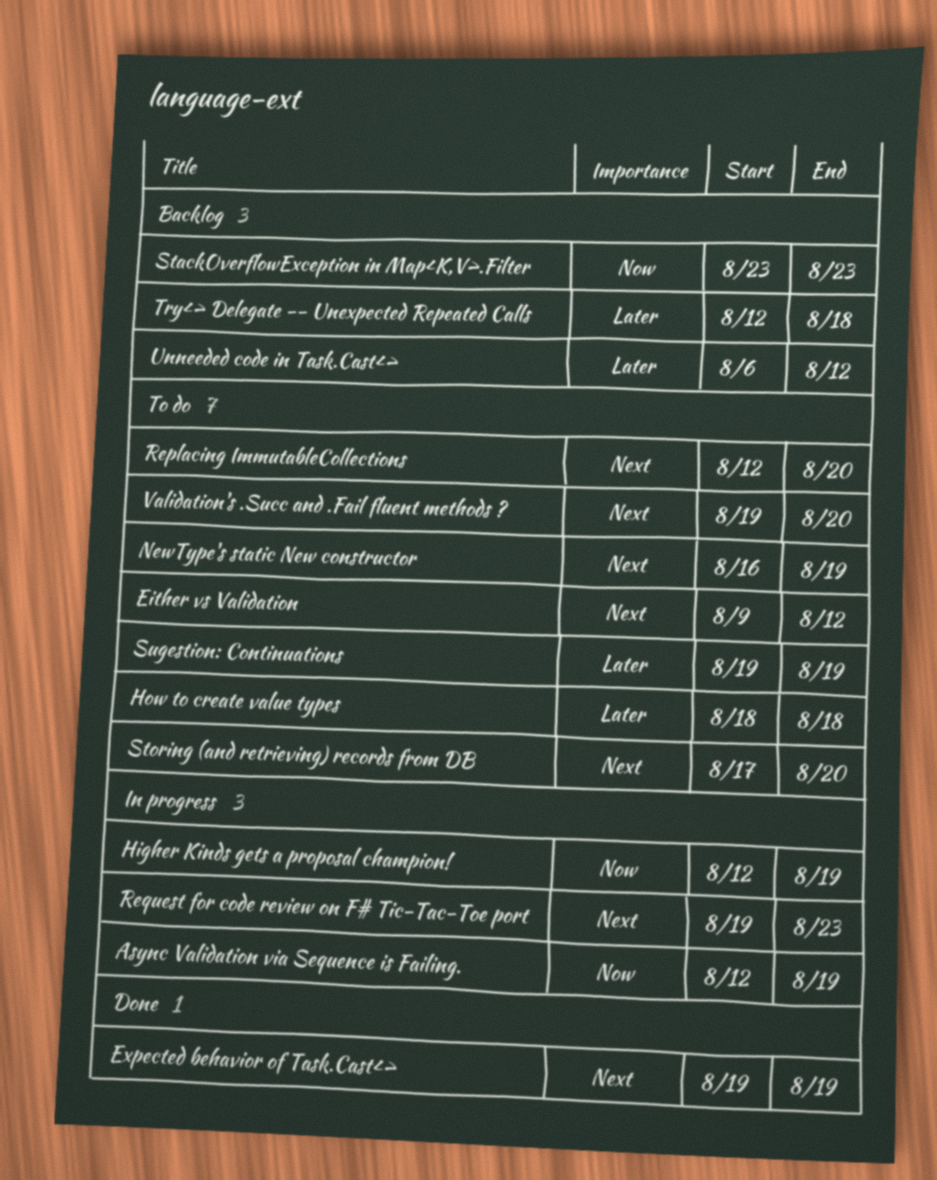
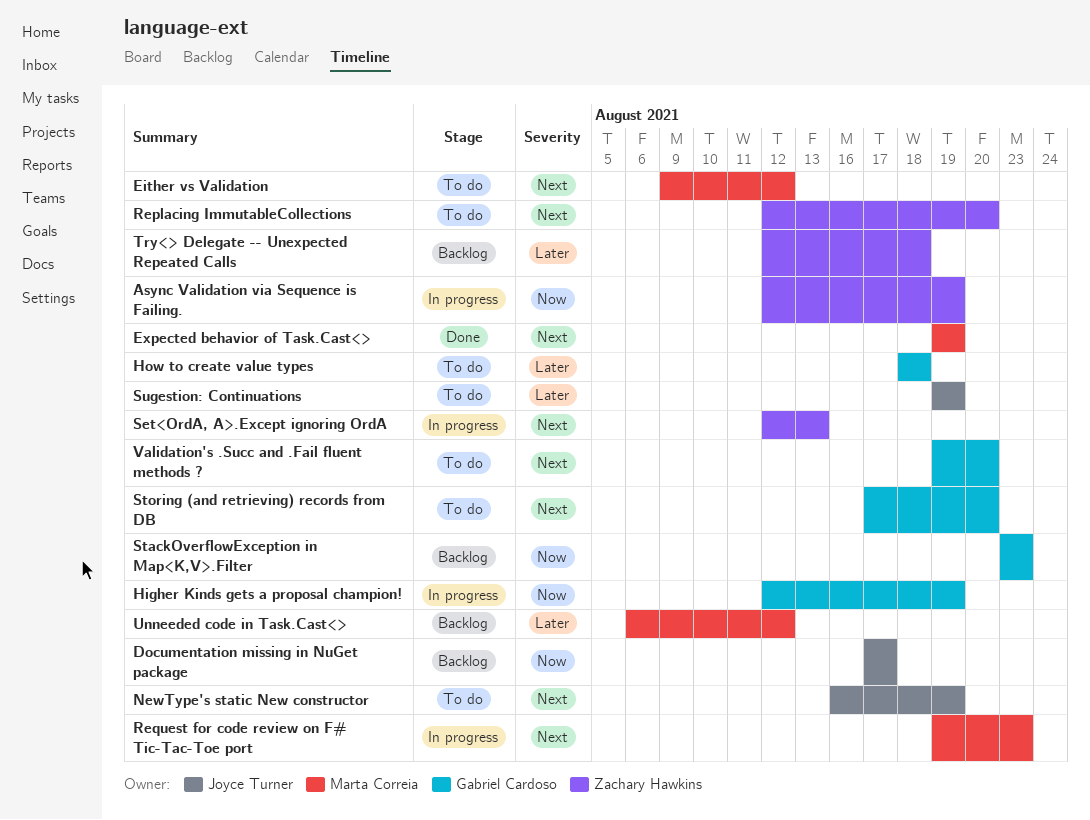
Documentation missing in NuGet package: none -> present
Set<OrdA, A>.Except ignoring OrdA: none -> present

